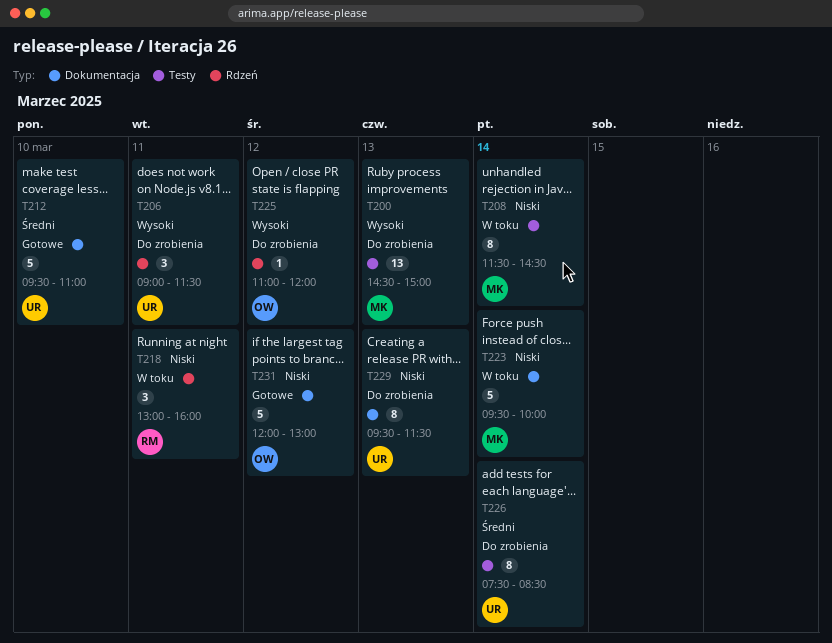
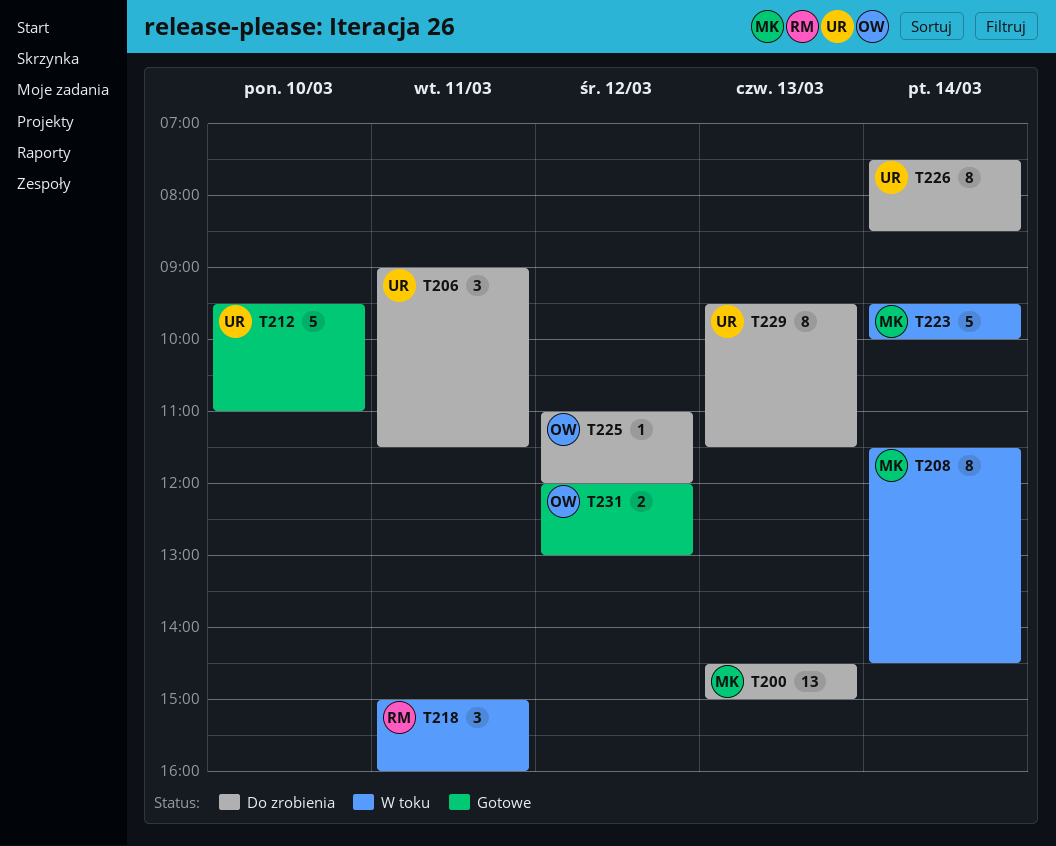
T218, begins: 13:00 -> 15:00
T231, estimate: 5 -> 2

